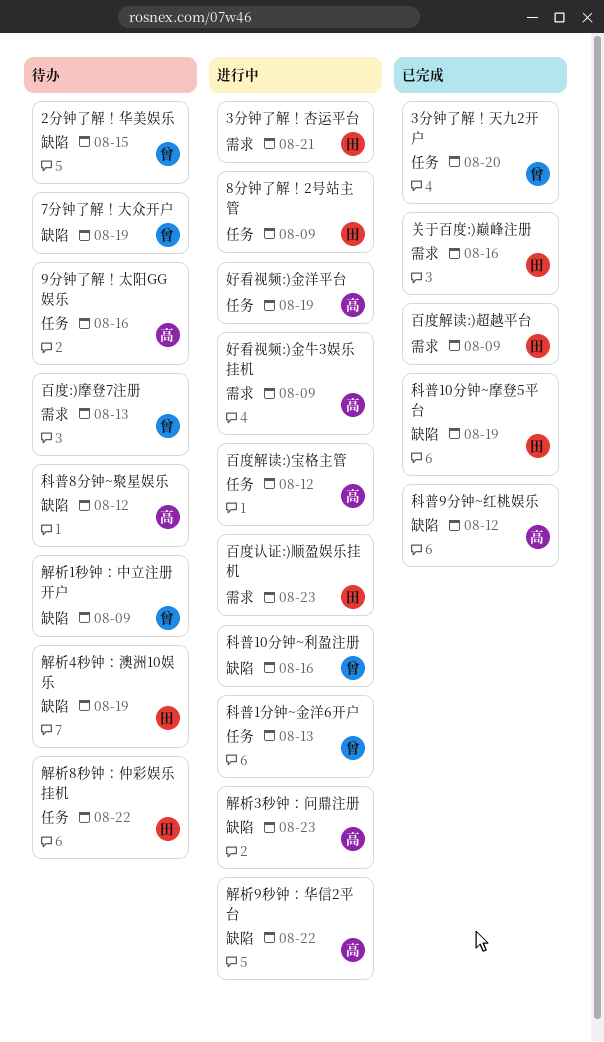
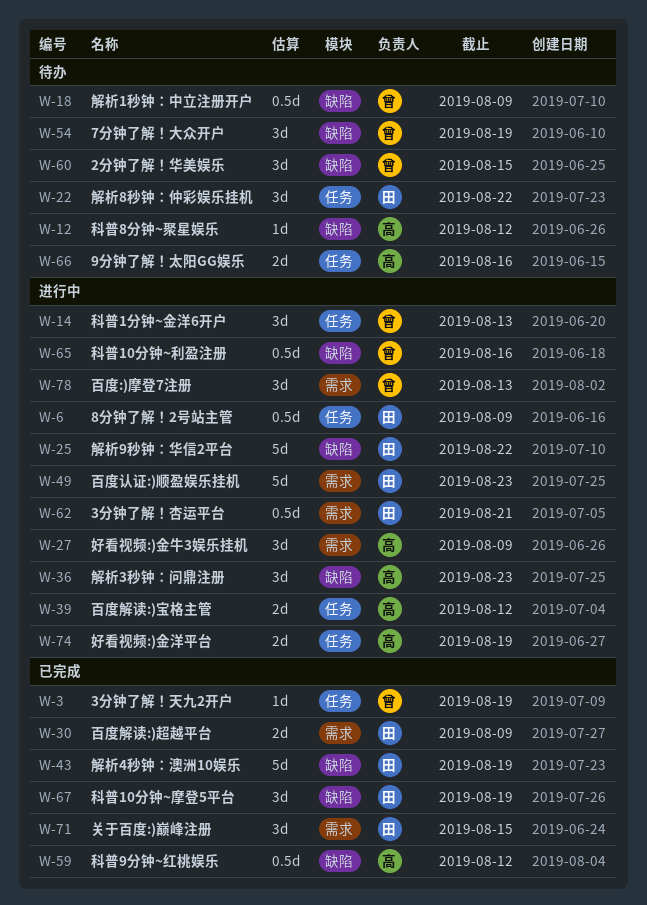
3分钟了解！天九2开户, due: Aug 20 -> Aug 19
关于百度:)巅峰注册, due: Aug 16 -> Aug 15
百度:)摩登7注册, status: 待办 -> 进行中
解析4秒钟：澳洲10娱乐, status: 待办 -> 已完成
解析9秒钟：华信2平台, owner: 高 -> 田

